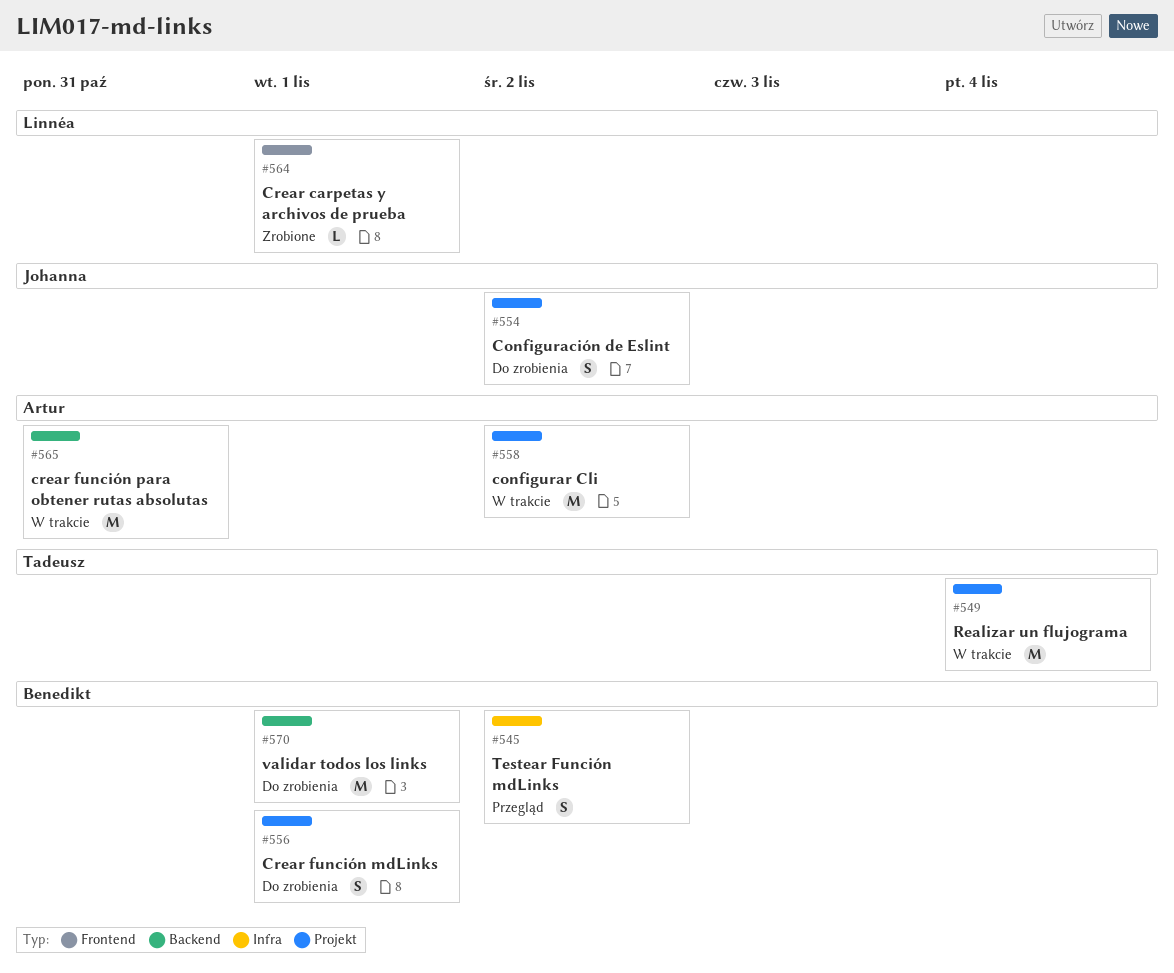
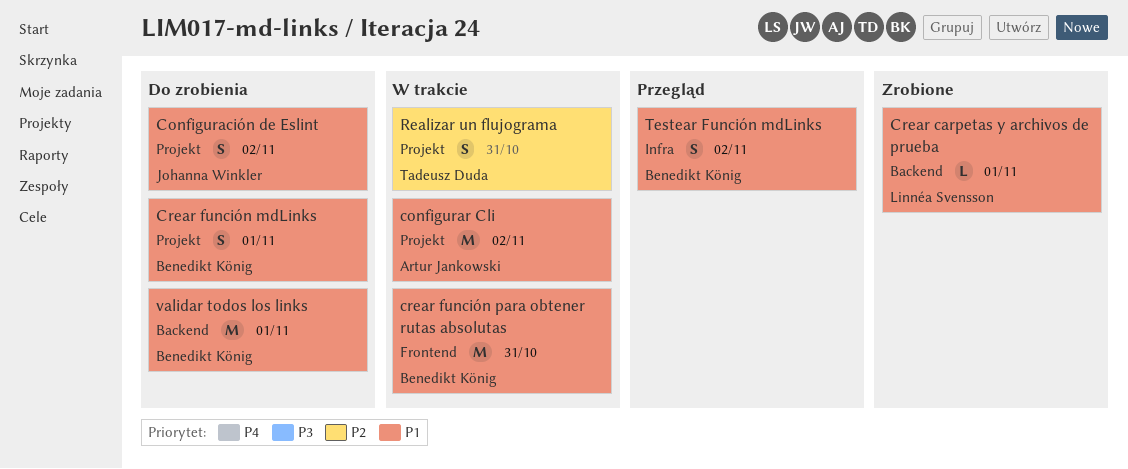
Crear carpetas y archivos de prueba, label: Frontend -> Backend
crear función para obtener rutas absolutas, owner: Artur Jankowski -> Benedikt König
crear función para obtener rutas absolutas, label: Backend -> Frontend
Realizar un flujograma, estimate: M -> S
Realizar un flujograma, due: Nov 4 -> Oct 31

